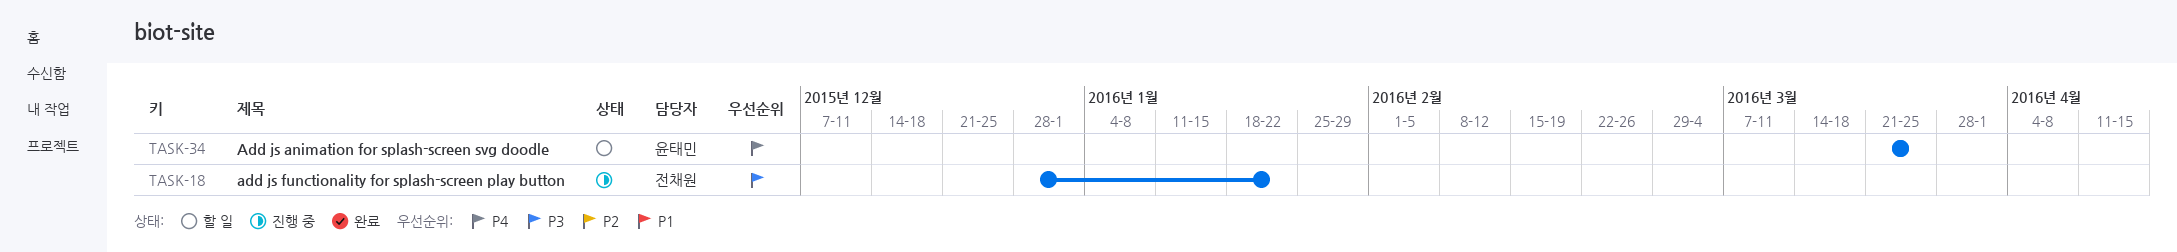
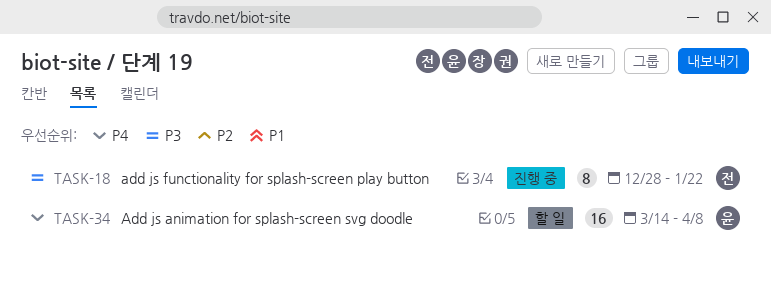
TASK-34, start: Mar 21 -> Mar 14
TASK-34, due: Mar 25 -> Apr 8

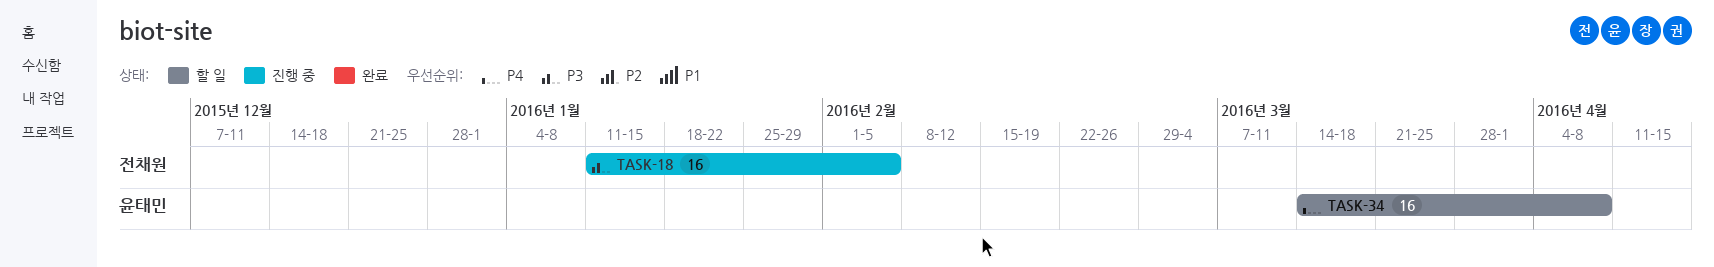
TASK-18, estimate: 8 -> 16
TASK-18, start: Dec 28 -> Jan 11
TASK-18, due: Jan 22 -> Feb 5

